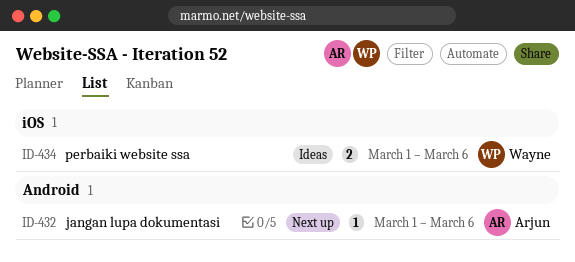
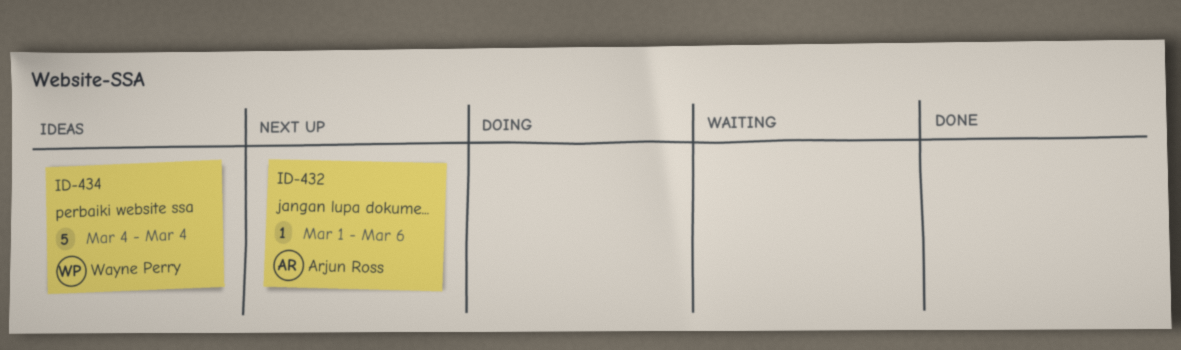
ID-434, estimate: 2 -> 5
ID-434, start: Mar 1 -> Mar 4
ID-434, due: Mar 6 -> Mar 4

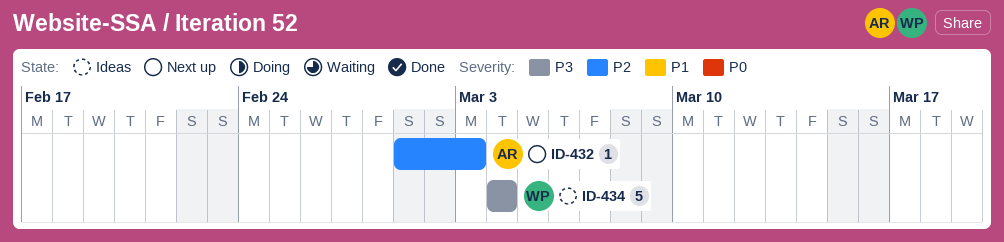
ID-432, due: Mar 6 -> Mar 3

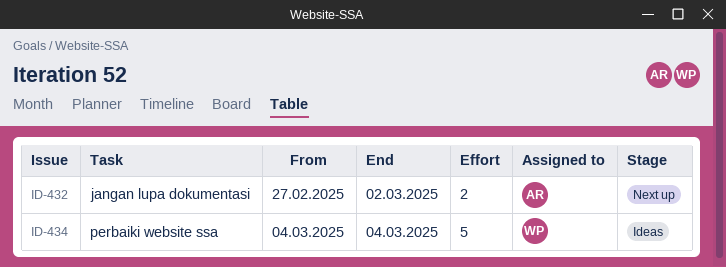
ID-432, estimate: 1 -> 2
ID-432, start: Mar 1 -> Feb 27
ID-432, due: Mar 3 -> Mar 2

